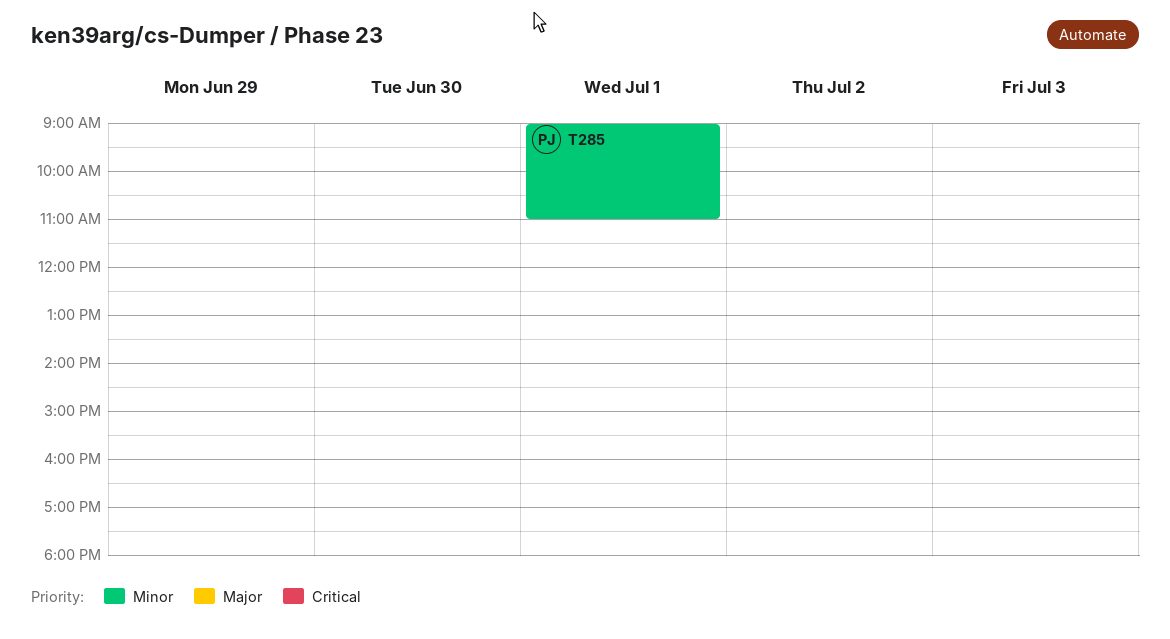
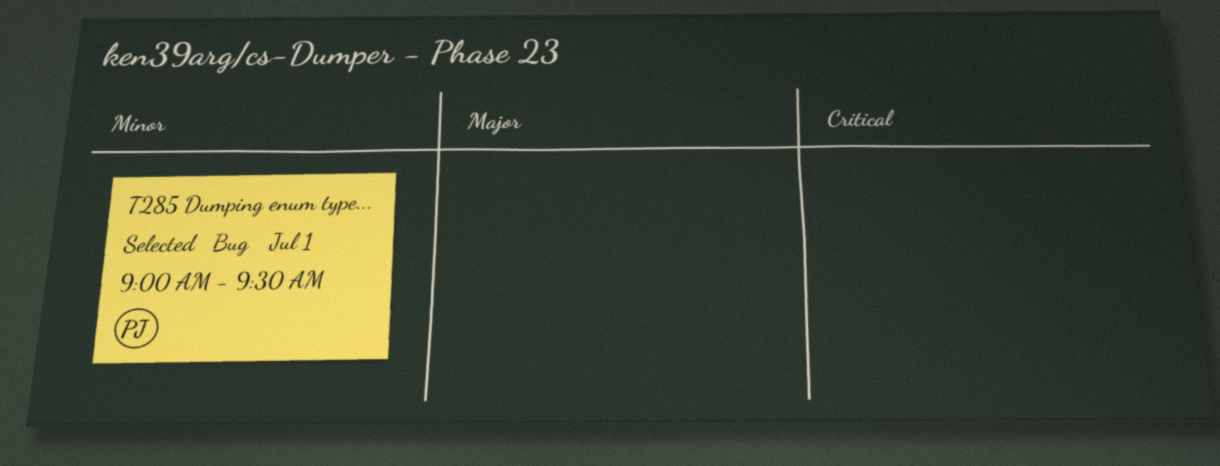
T285, ends: 11:00 -> 09:30

